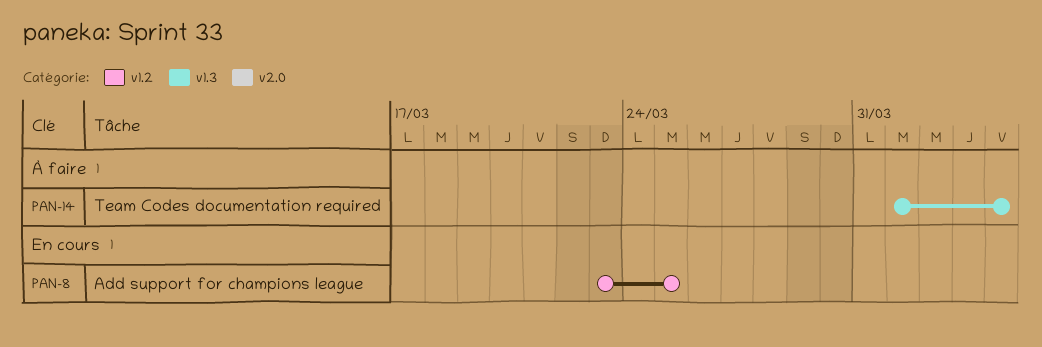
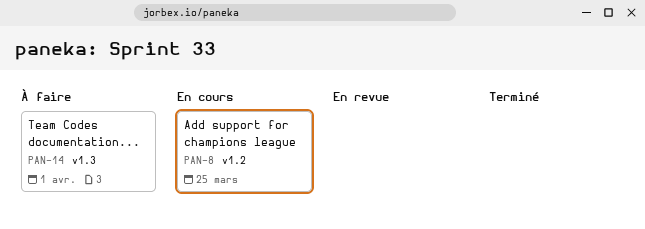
PAN-14, due: Apr 4 -> Apr 1

